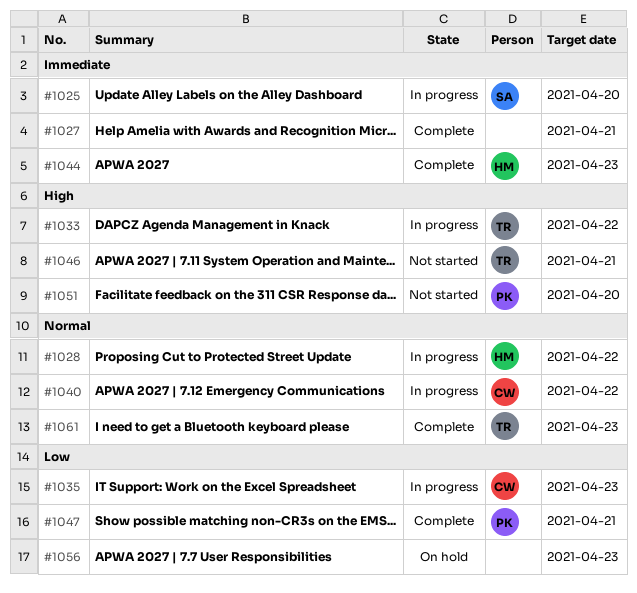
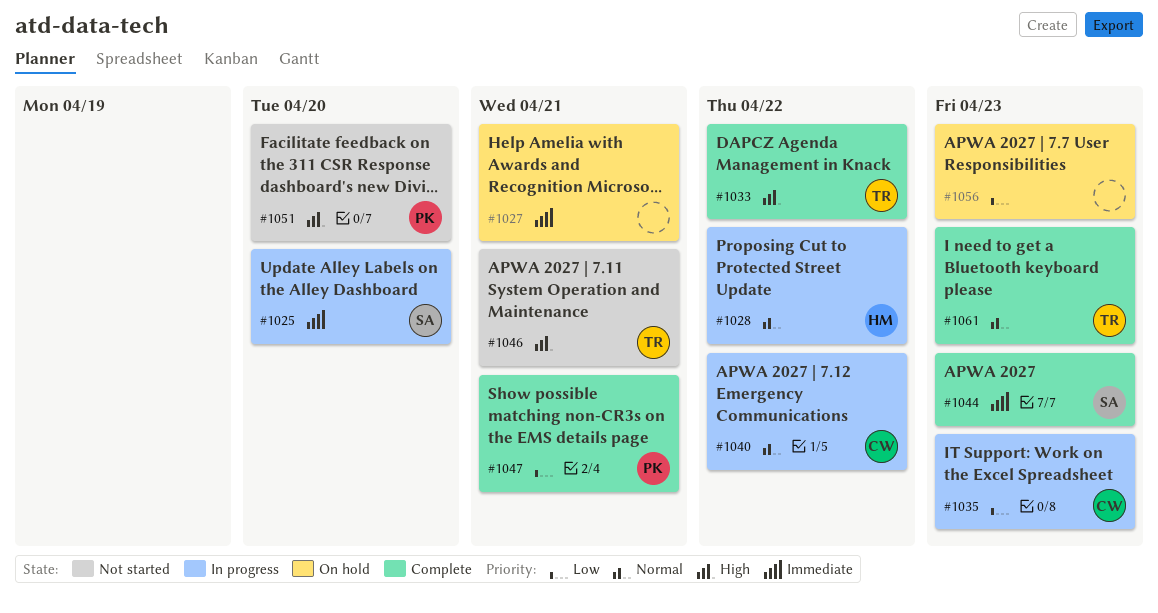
#1027, status: Complete -> On hold
#1033, status: In progress -> Complete
#1044, owner: HM -> SA

